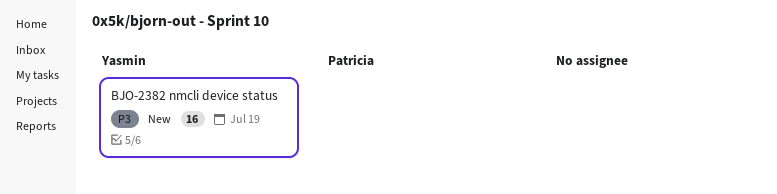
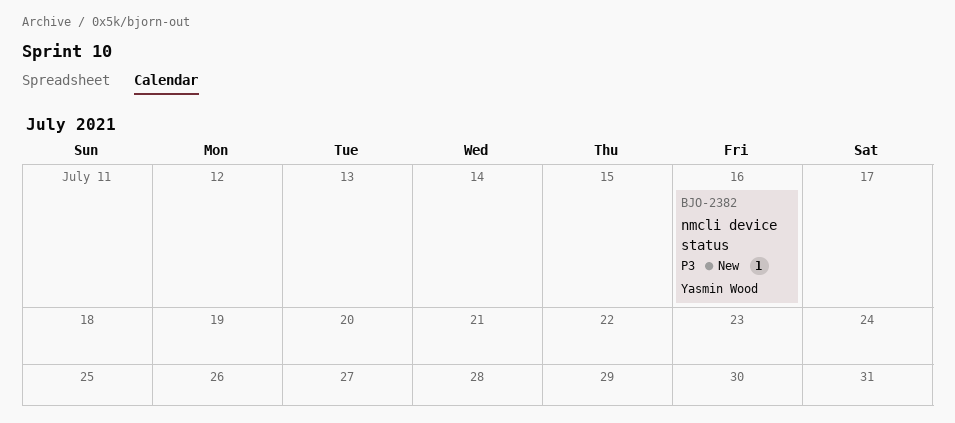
BJO-2382, estimate: 16 -> 1
BJO-2382, due: Jul 19 -> Jul 16

